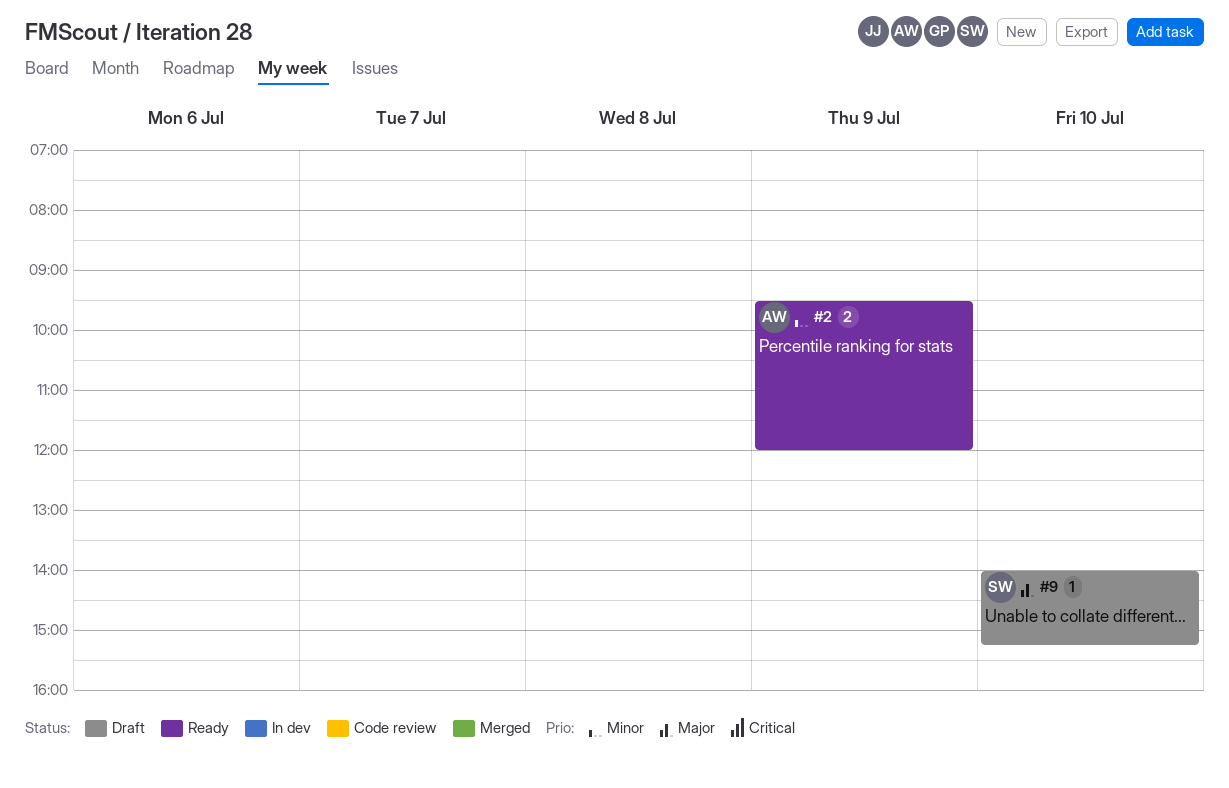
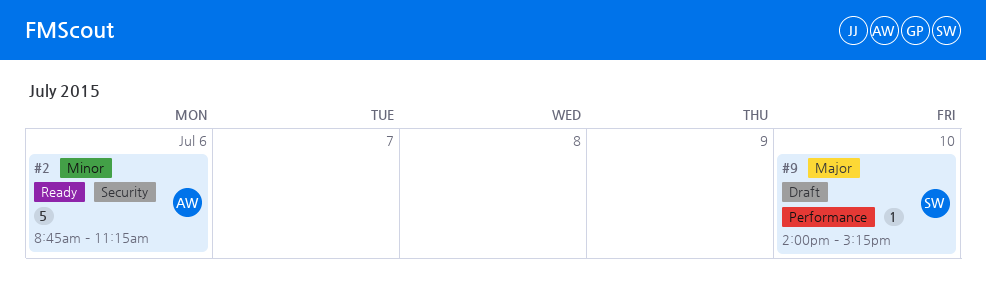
#2, estimate: 2 -> 5
#2, day: Jul 9 -> Jul 6
#2, begins: 09:30 -> 08:45
#2, ends: 12:00 -> 11:15

